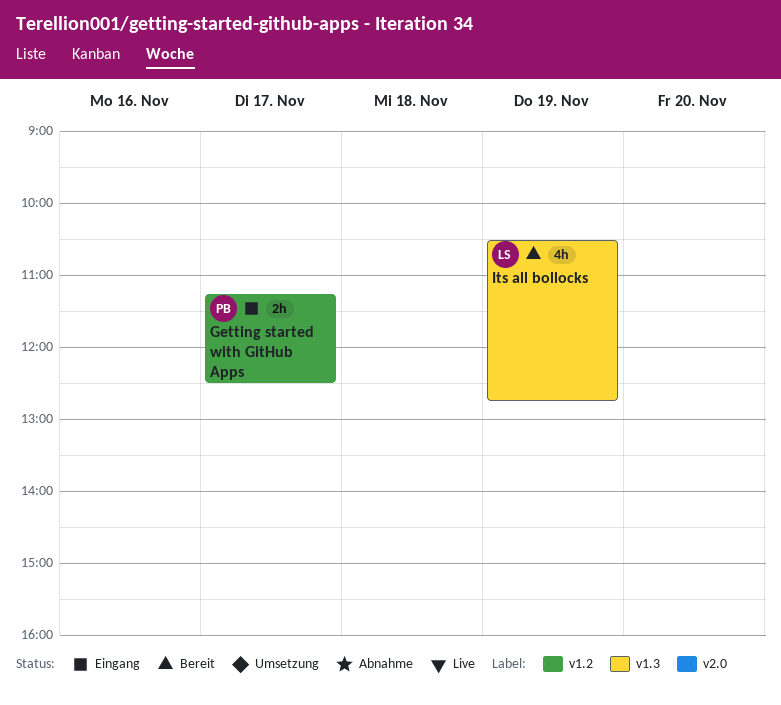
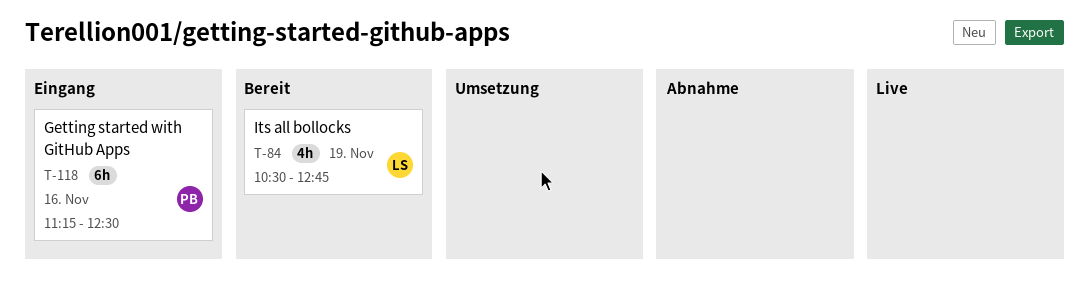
Getting started with GitHub Apps, estimate: 2h -> 6h
Getting started with GitHub Apps, day: Nov 17 -> Nov 16

